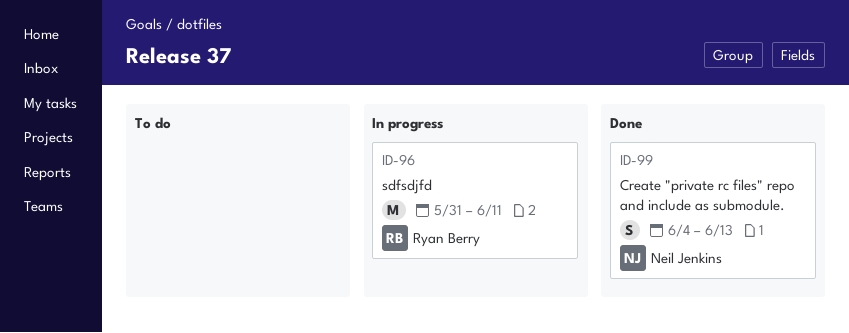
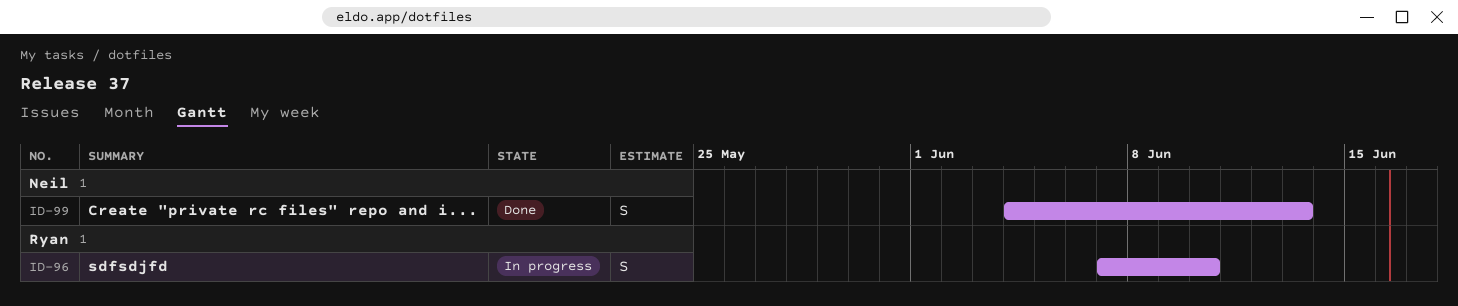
ID-96, estimate: M -> S
ID-96, start: May 31 -> Jun 7
ID-96, due: Jun 11 -> Jun 10

